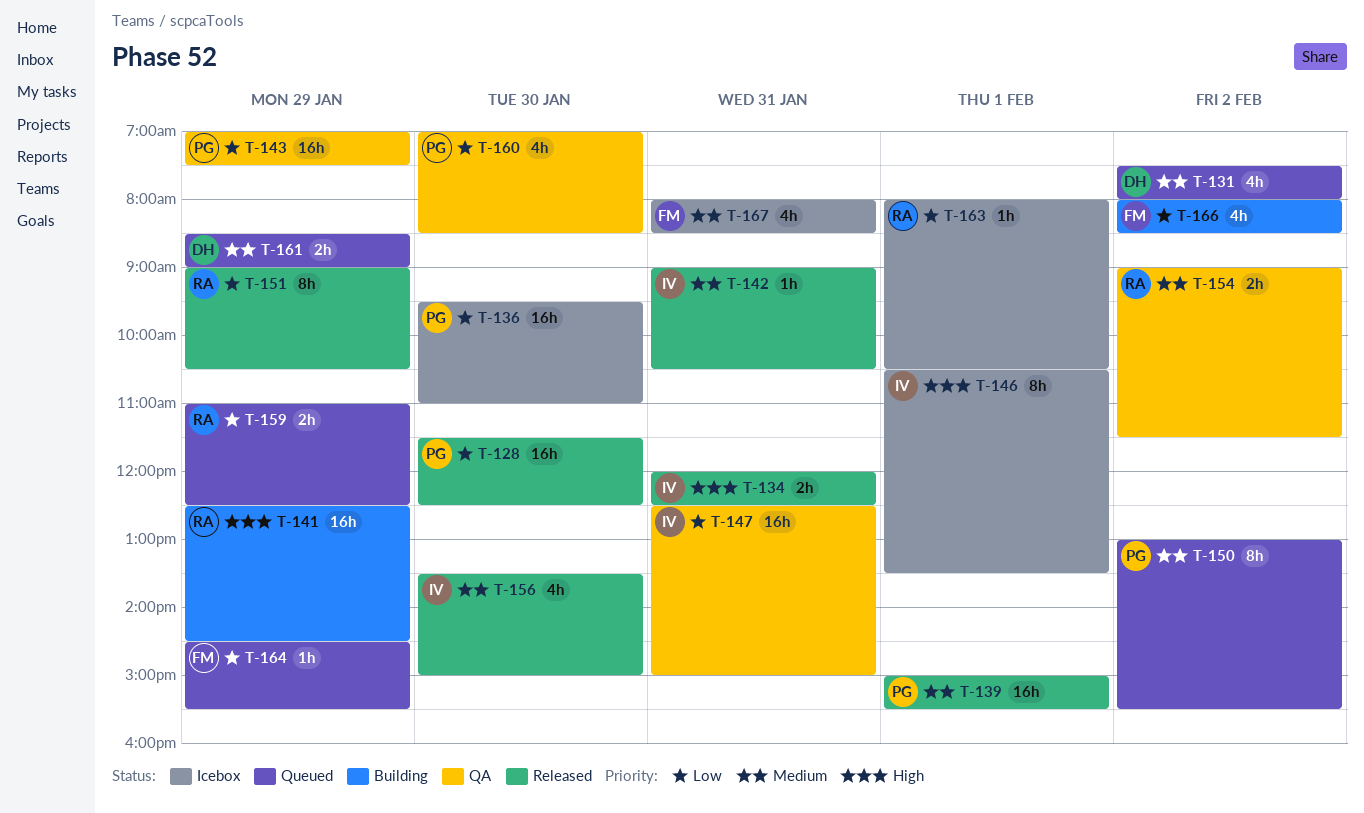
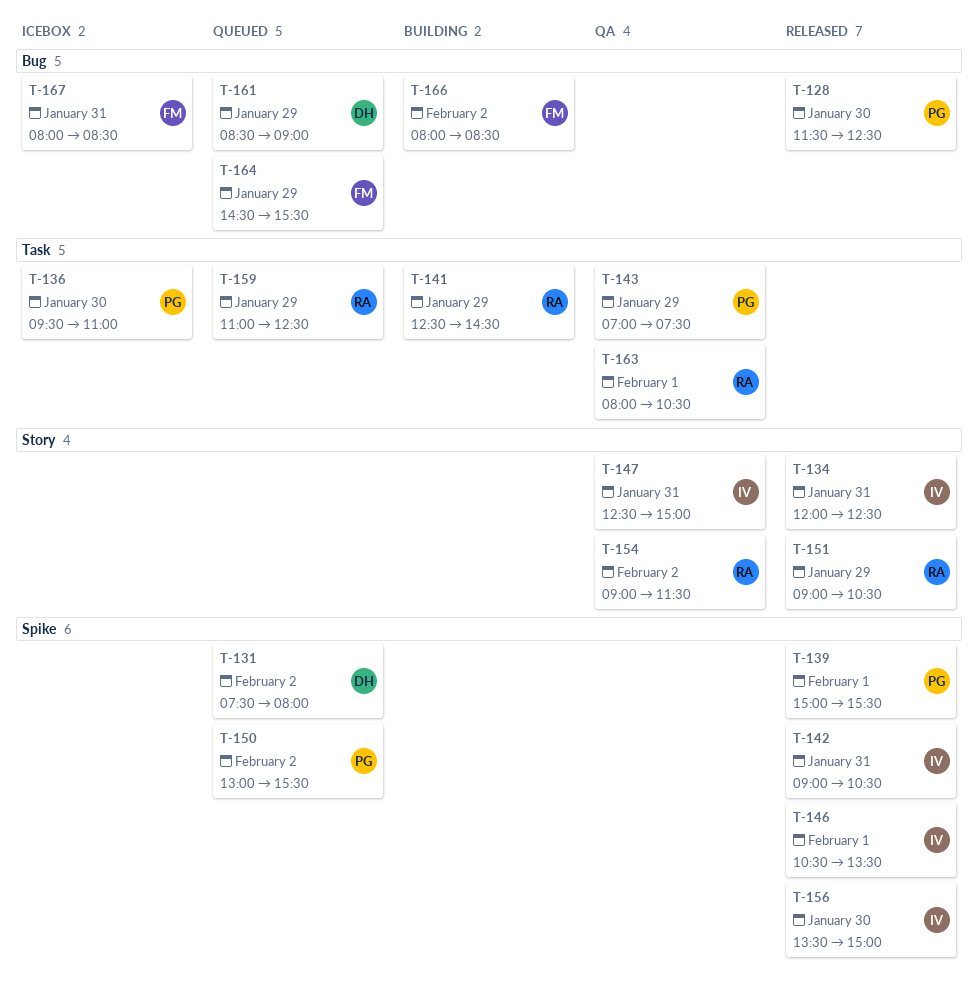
T-146, status: Icebox -> Released
T-160: present -> none
T-163, status: Icebox -> QA

